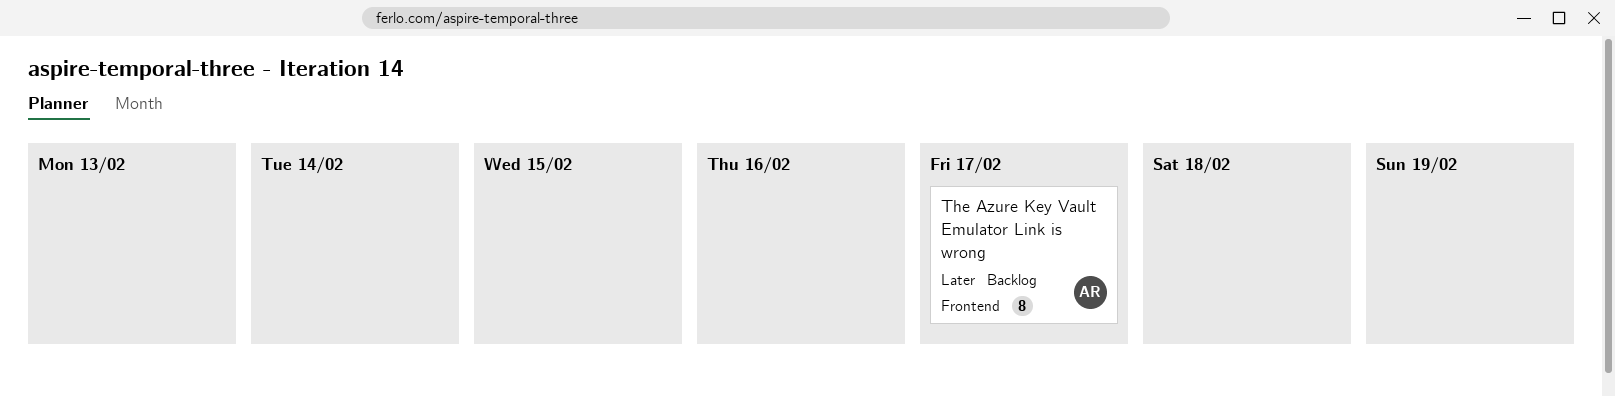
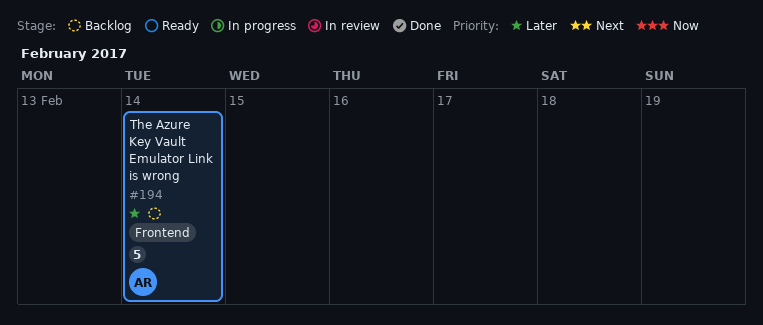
The Azure Key Vault Emulator Link is wrong, estimate: 8 -> 5
The Azure Key Vault Emulator Link is wrong, due: Feb 17 -> Feb 14

